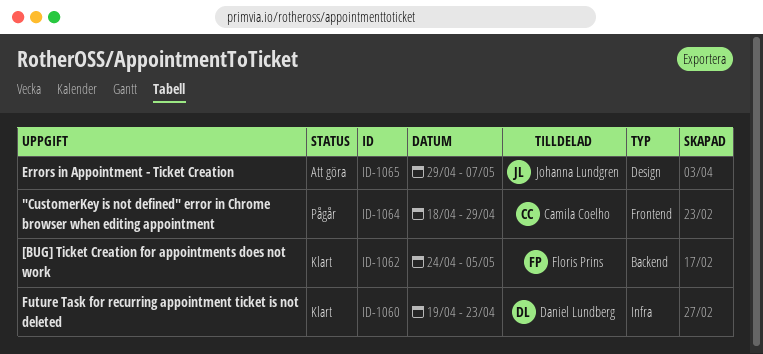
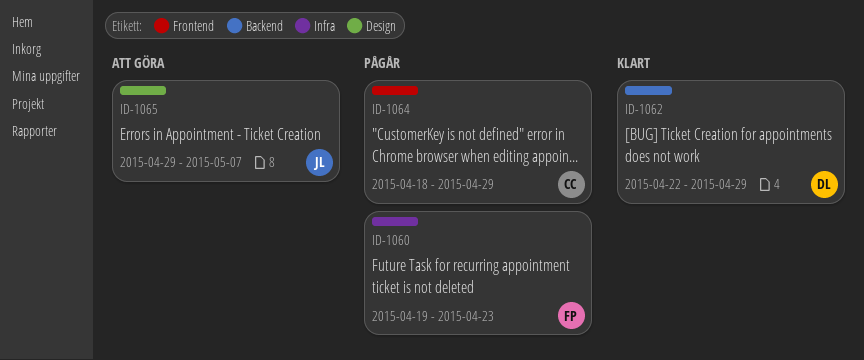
ID-1060, status: Klart -> Pågår
ID-1060, owner: Daniel Lundberg -> Floris Prins
ID-1062, owner: Floris Prins -> Daniel Lundberg
ID-1062, start: Apr 24 -> Apr 22
ID-1062, due: May 5 -> Apr 29

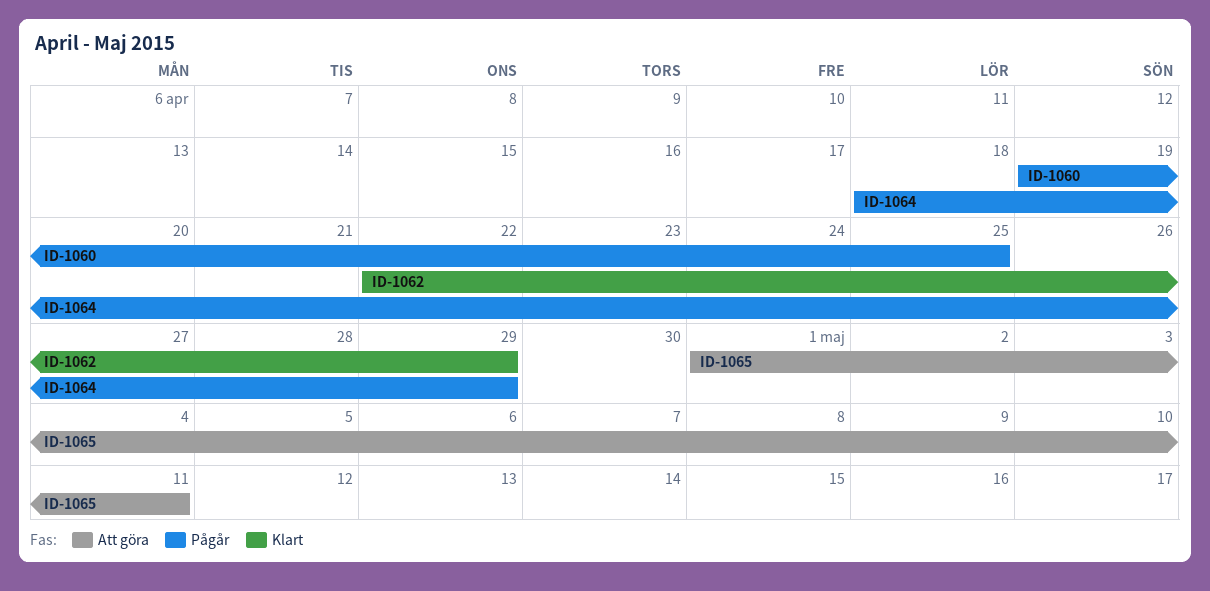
ID-1060, due: Apr 23 -> Apr 25
ID-1065, start: Apr 29 -> May 1
ID-1065, due: May 7 -> May 11

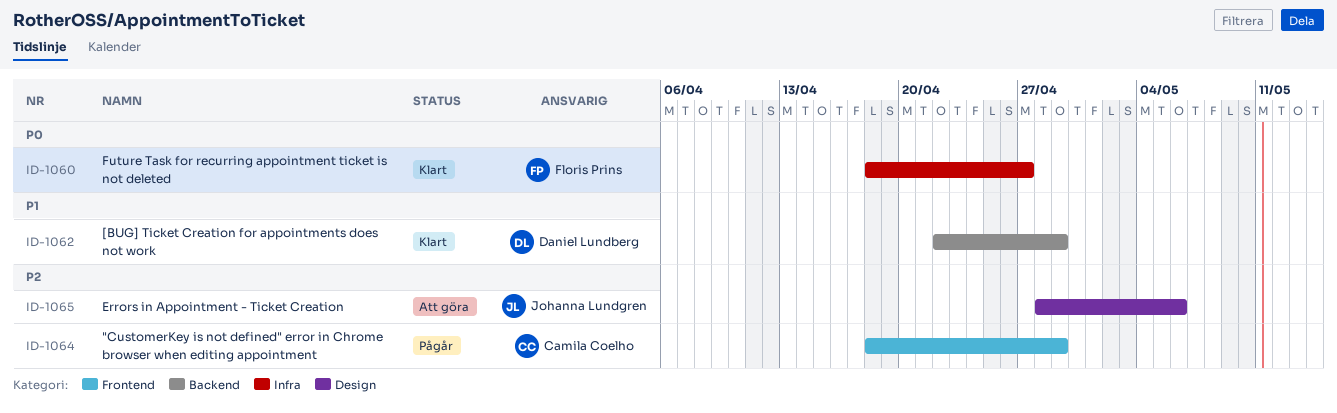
ID-1060, status: Pågår -> Klart
ID-1060, start: Apr 19 -> Apr 18
ID-1060, due: Apr 25 -> Apr 27
ID-1065, start: May 1 -> Apr 28
ID-1065, due: May 11 -> May 6

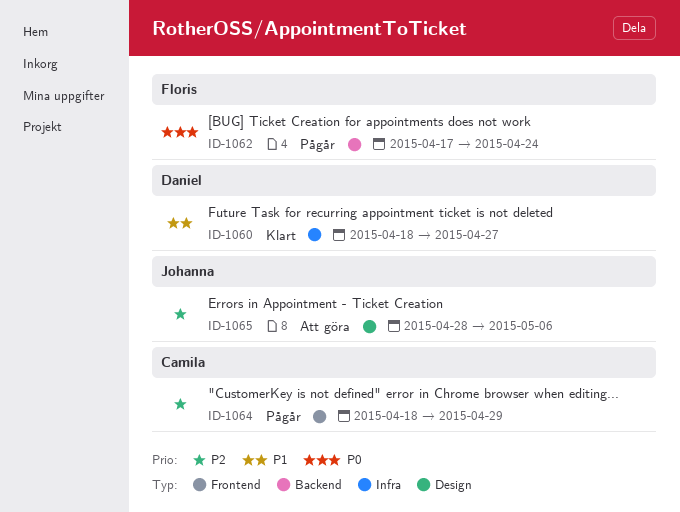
ID-1060, owner: Floris Prins -> Daniel Lundberg
ID-1060, priority: P0 -> P1
ID-1062, status: Klart -> Pågår
ID-1062, owner: Daniel Lundberg -> Floris Prins
ID-1062, priority: P1 -> P0
ID-1062, start: Apr 22 -> Apr 17
ID-1062, due: Apr 29 -> Apr 24

